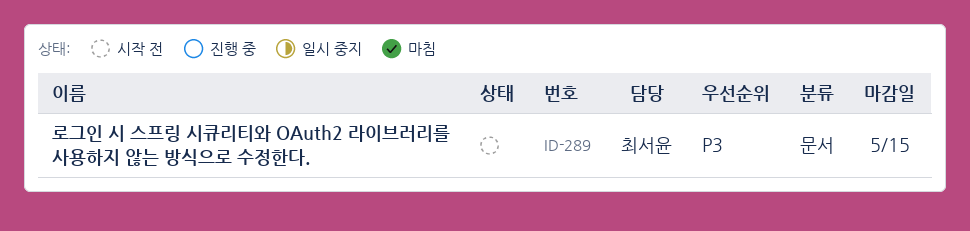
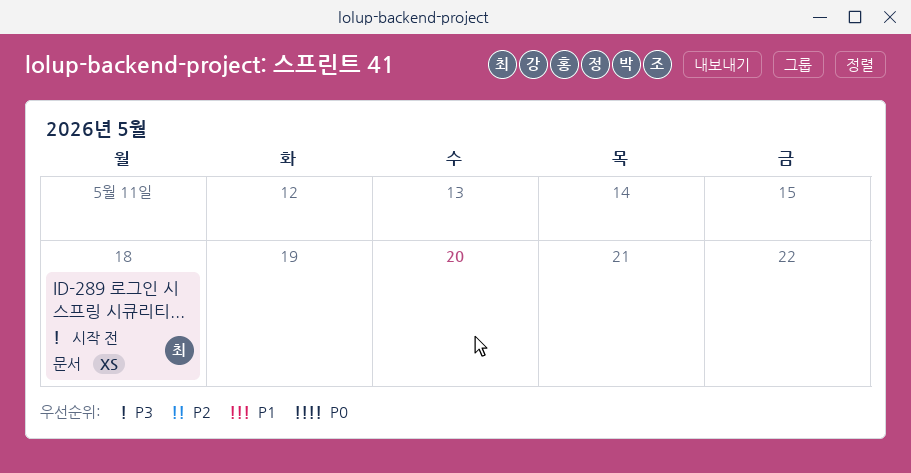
ID-289, due: May 15 -> May 18

